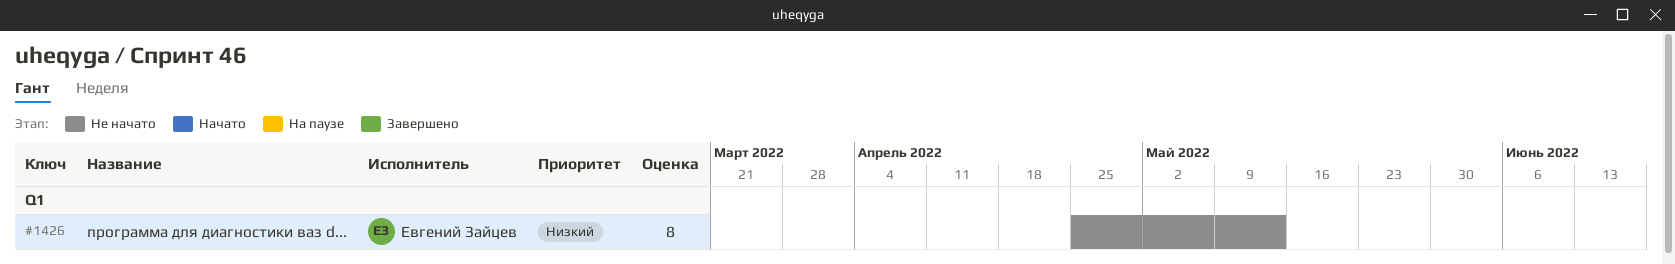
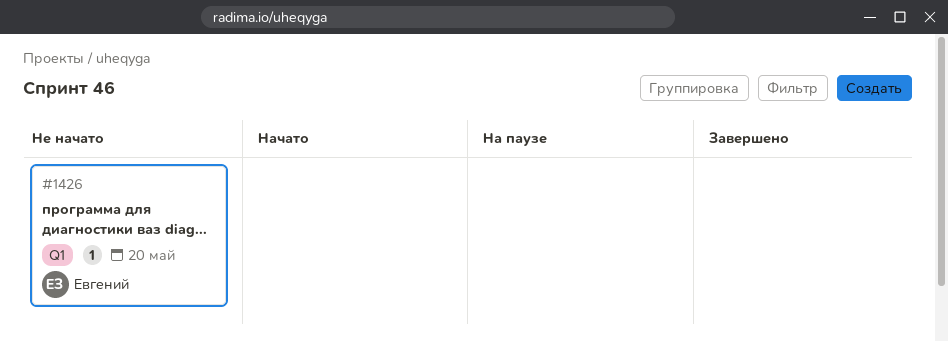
#1426, estimate: 8 -> 1
#1426, due: May 13 -> May 20

